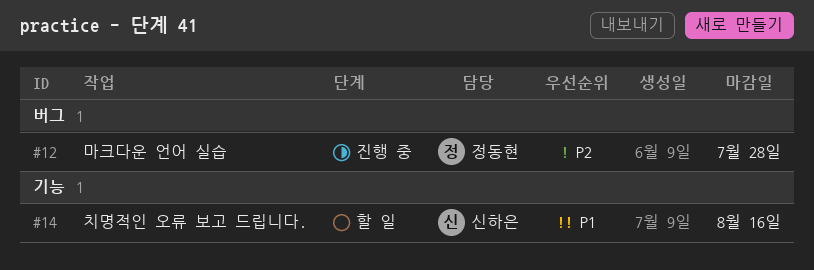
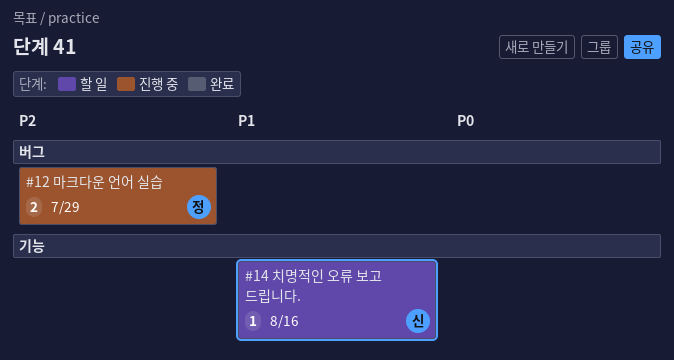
#12, due: Jul 28 -> Jul 29

